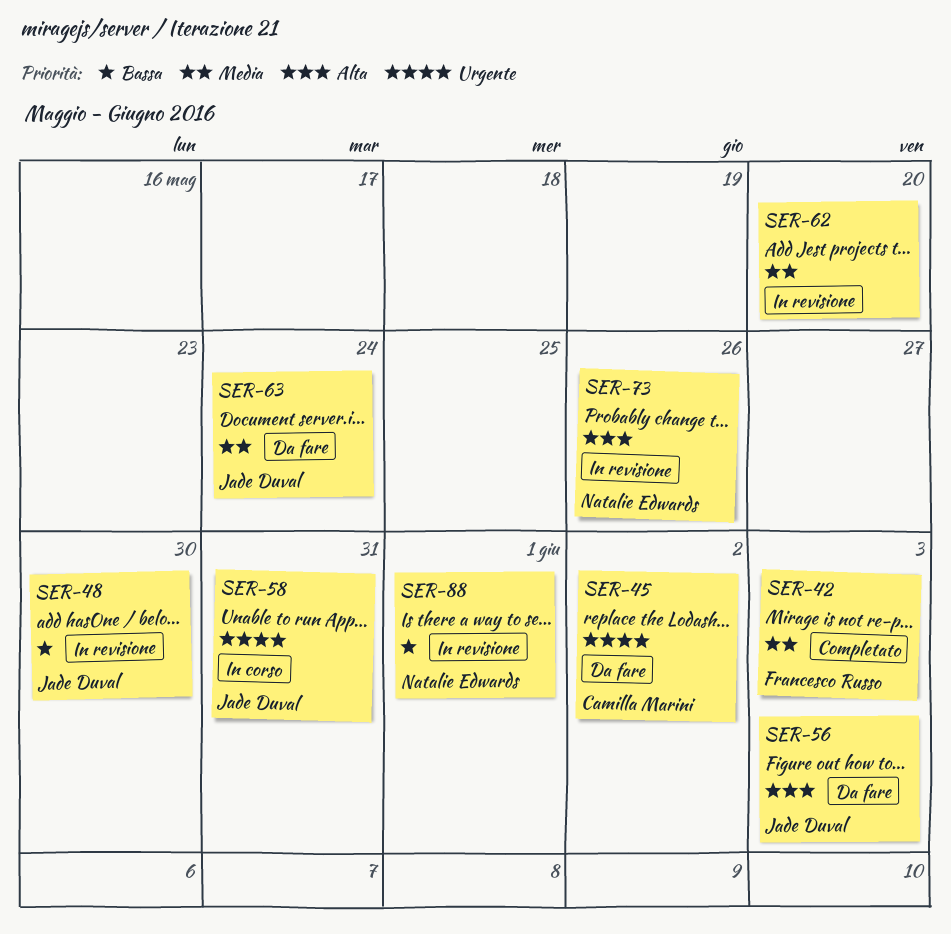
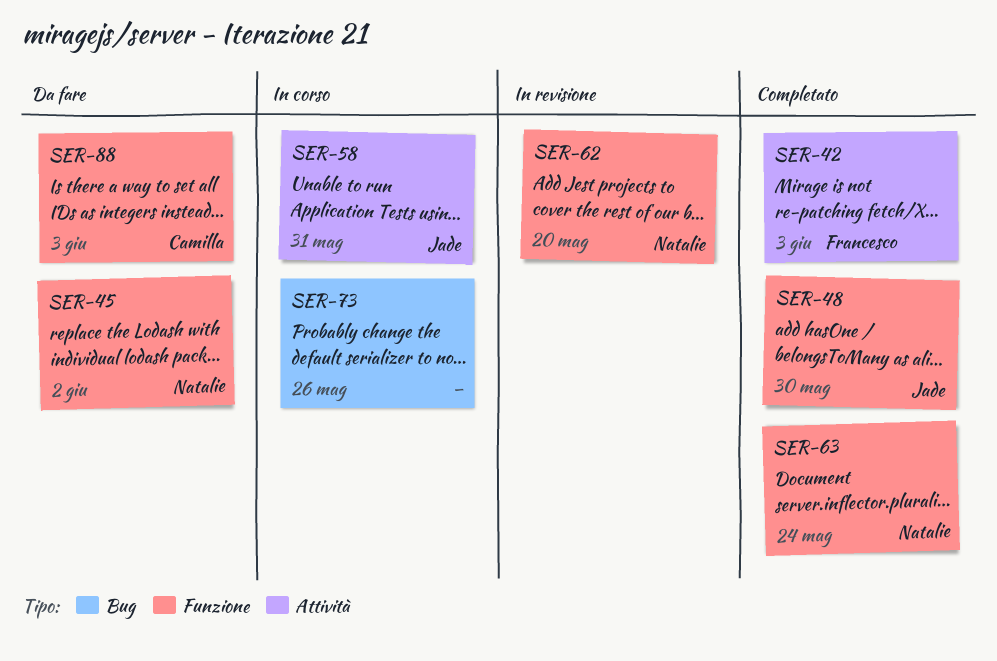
SER-45, owner: Camilla Marini -> Natalie Edwards
SER-48, status: In revisione -> Completato
SER-56: present -> none
SER-62, owner: none -> Natalie Edwards
SER-63, status: Da fare -> Completato
SER-63, owner: Jade Duval -> Natalie Edwards
SER-73, status: In revisione -> In corso
SER-73, owner: Natalie Edwards -> none
SER-88, status: In revisione -> Da fare
SER-88, owner: Natalie Edwards -> Camilla Marini
SER-88, due: Jun 1 -> Jun 3

